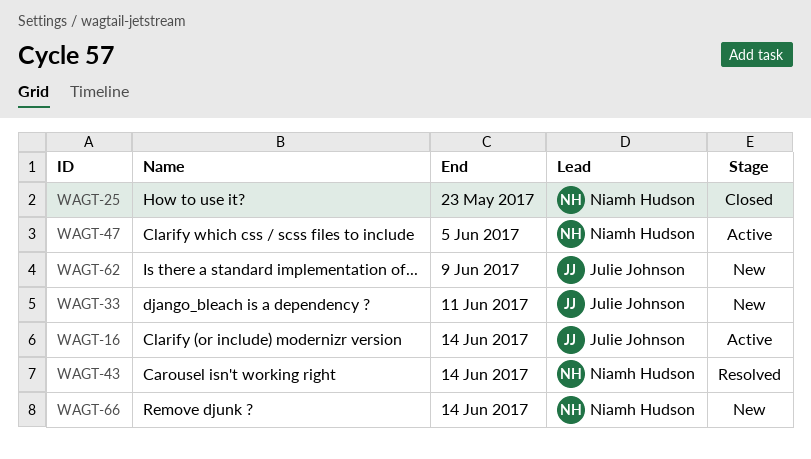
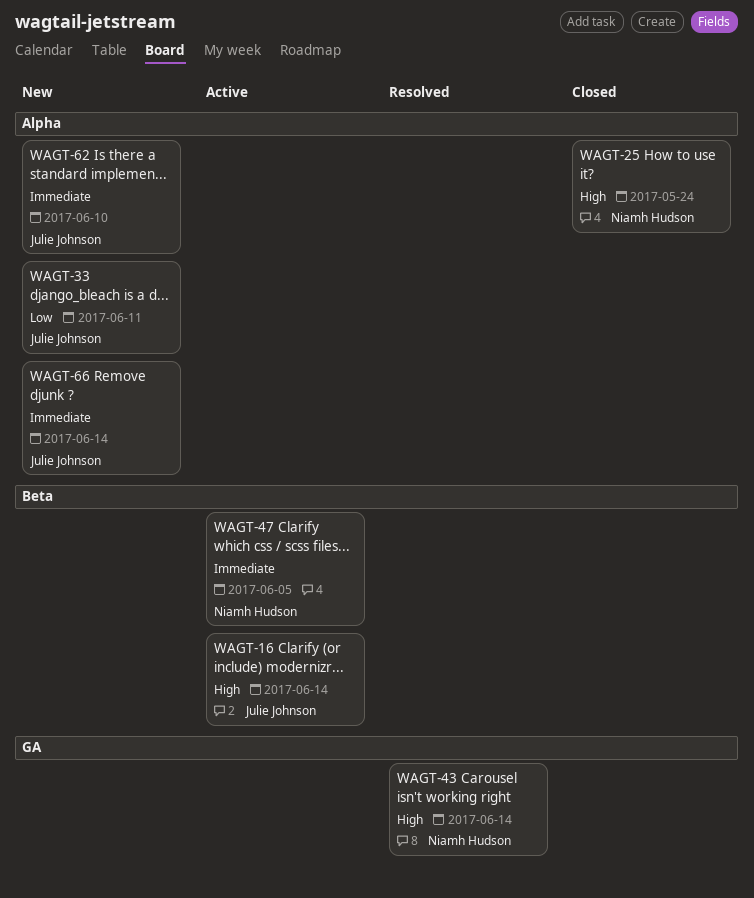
WAGT-25, due: May 23 -> May 24
WAGT-62, due: Jun 9 -> Jun 10
WAGT-66, owner: Niamh Hudson -> Julie Johnson

